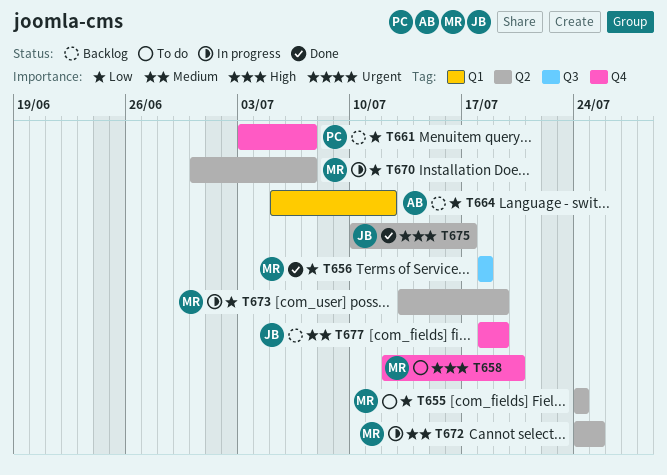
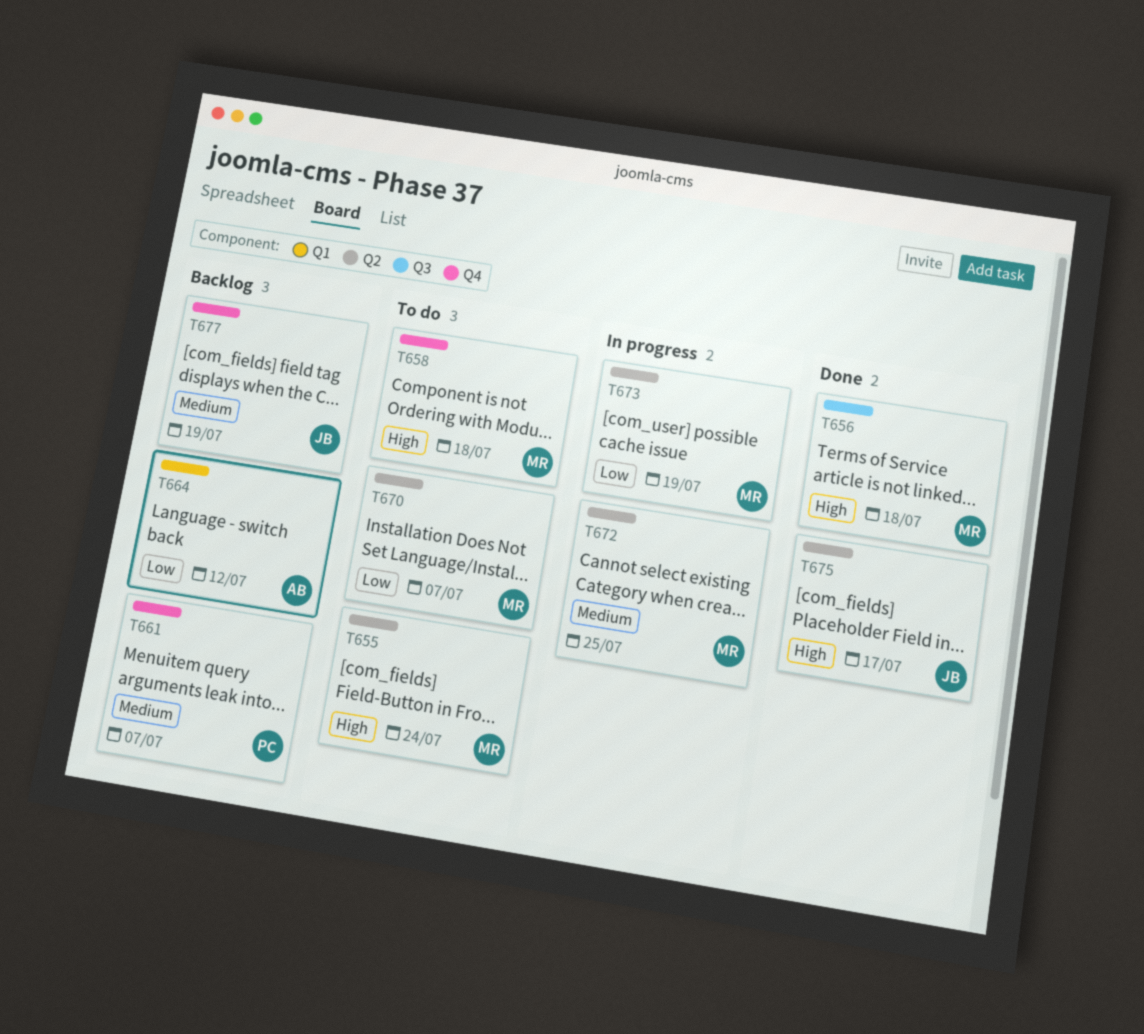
T655, priority: Low -> High
T656, priority: Low -> High
T658, due: Jul 20 -> Jul 18
T661, priority: Low -> Medium
T670, status: In progress -> To do

